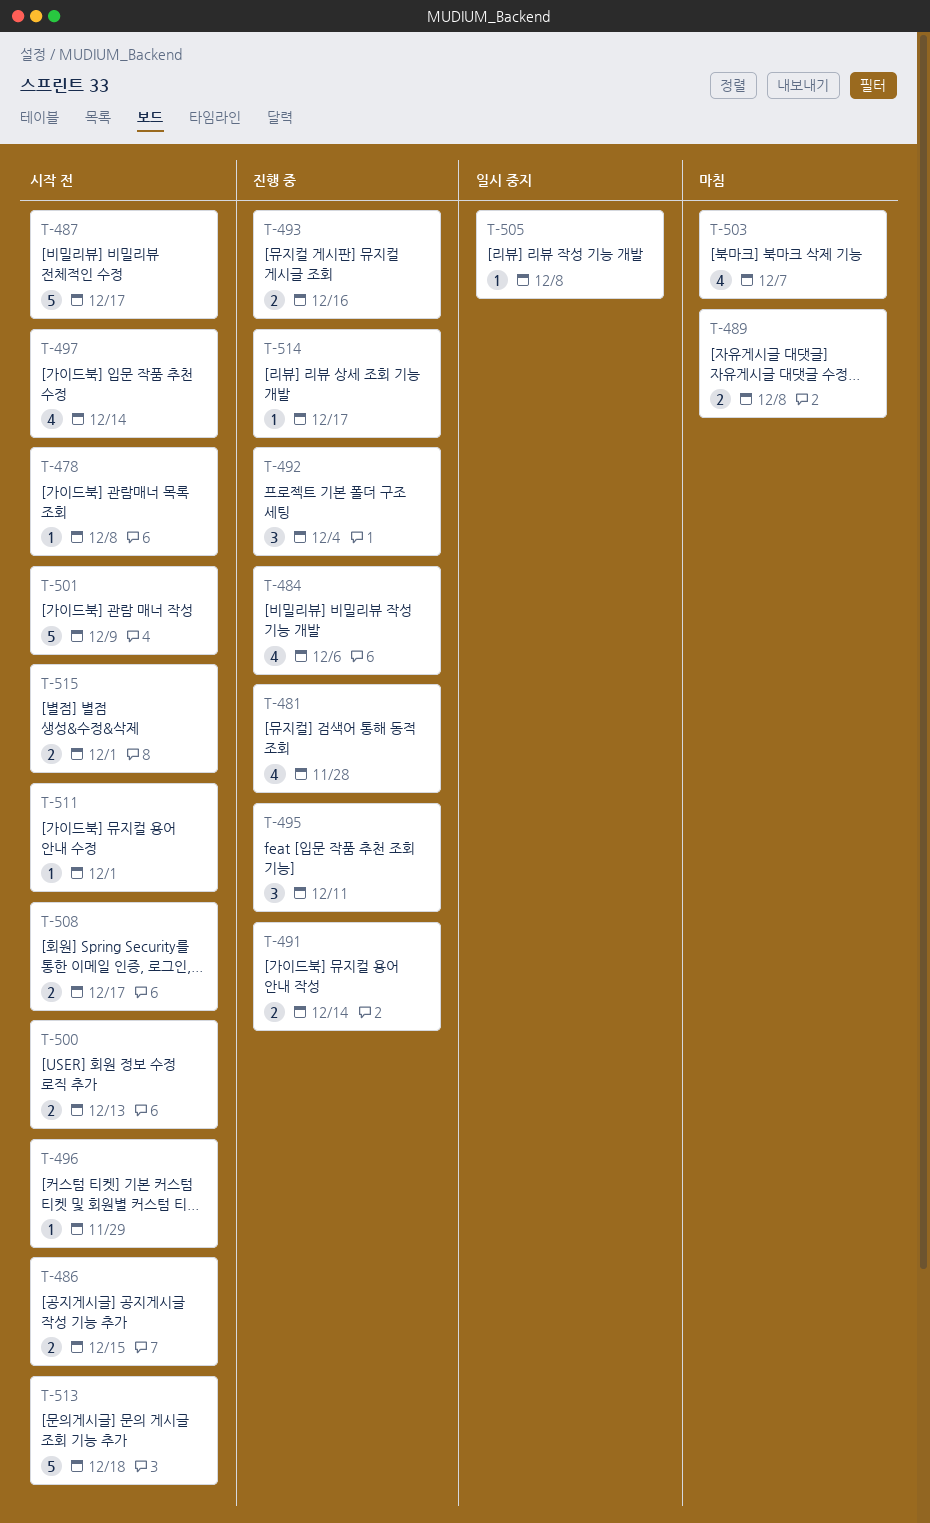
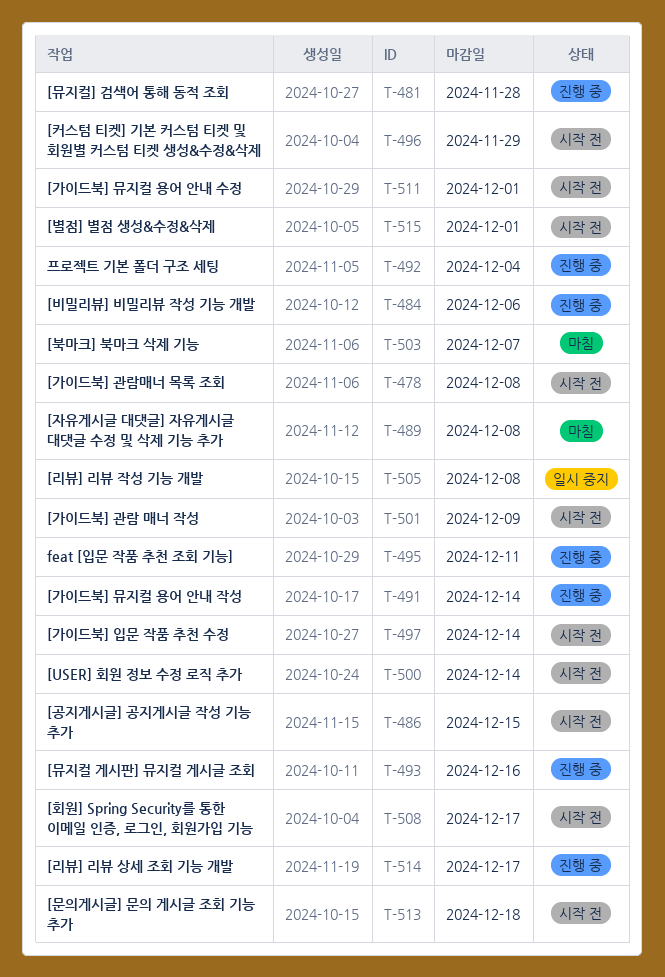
T-487: present -> none
T-500, due: Dec 13 -> Dec 14

